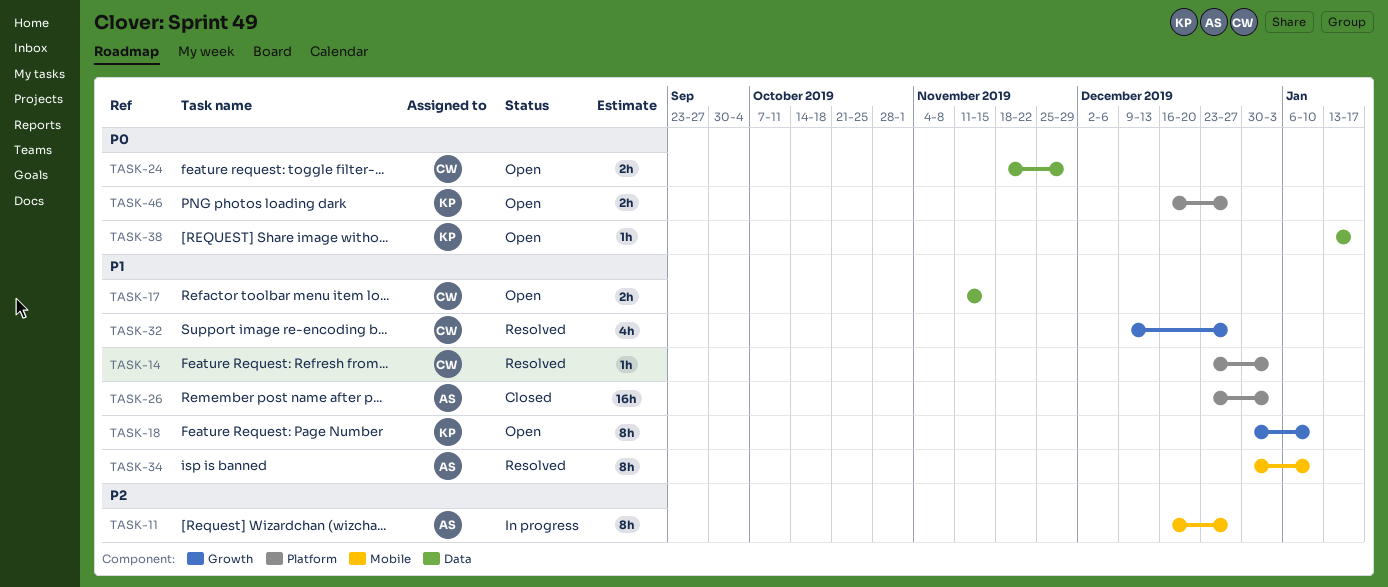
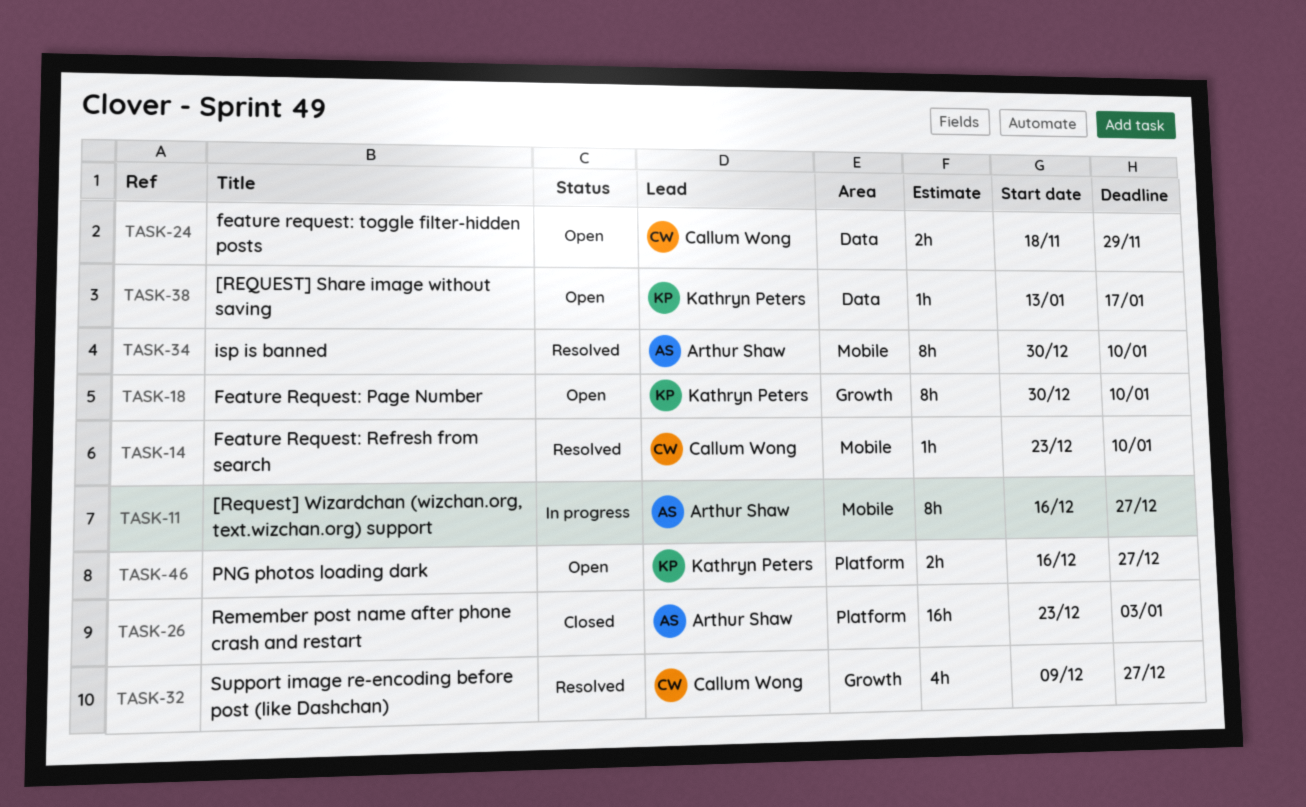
TASK-14, label: Platform -> Mobile
TASK-14, due: Jan 3 -> Jan 10
TASK-17: present -> none

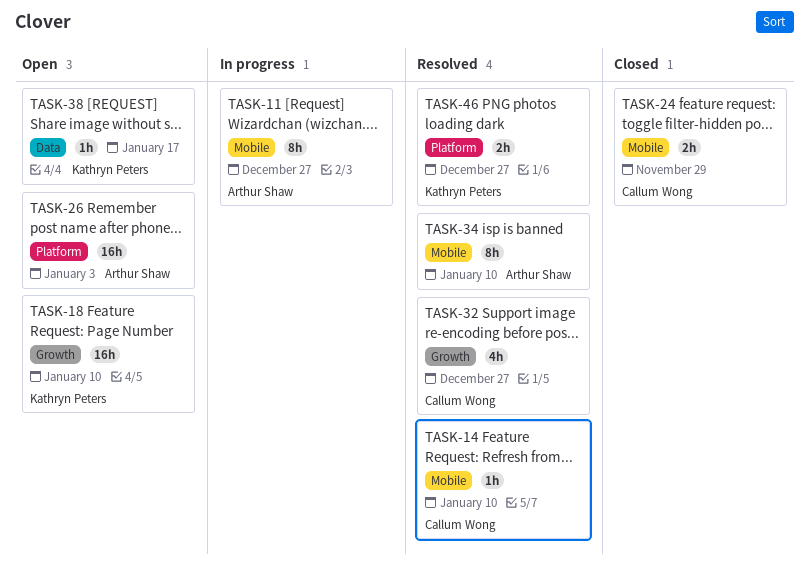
TASK-18, estimate: 8h -> 16h
TASK-24, status: Open -> Closed
TASK-24, label: Data -> Mobile
TASK-26, status: Closed -> Open
TASK-46, status: Open -> Resolved

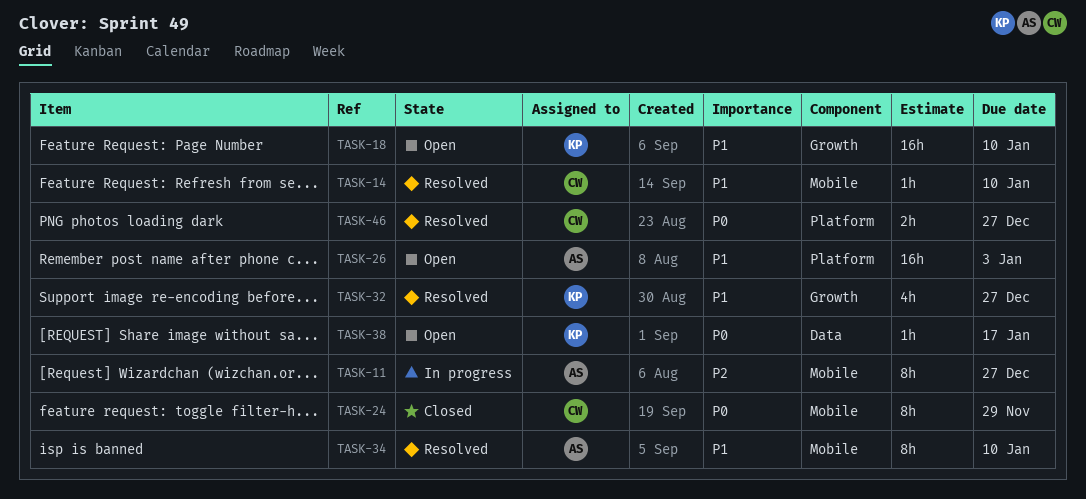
TASK-24, estimate: 2h -> 8h
TASK-32, owner: Callum Wong -> Kathryn Peters
TASK-46, owner: Kathryn Peters -> Callum Wong

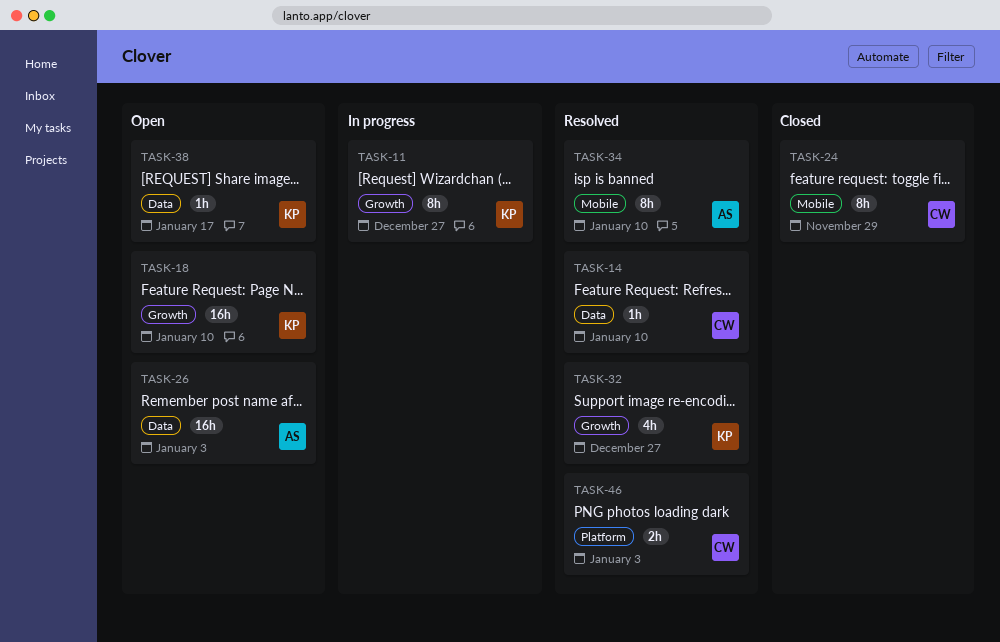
TASK-11, owner: AS -> KP
TASK-11, label: Mobile -> Growth
TASK-14, label: Mobile -> Data
TASK-26, label: Platform -> Data
TASK-46, due: Dec 27 -> Jan 3

